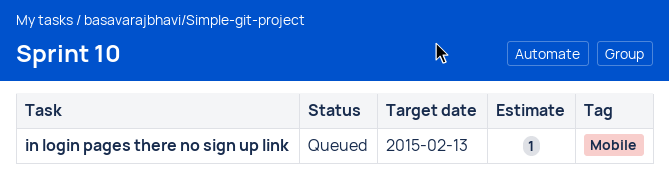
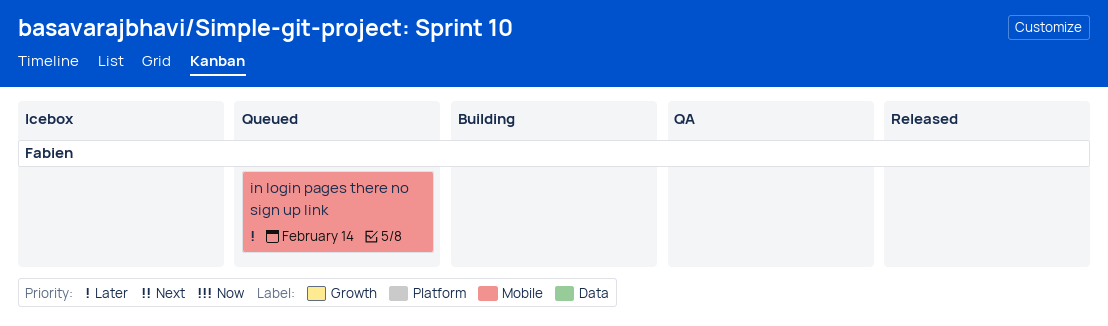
in login pages there no sign up link, due: Feb 13 -> Feb 14

